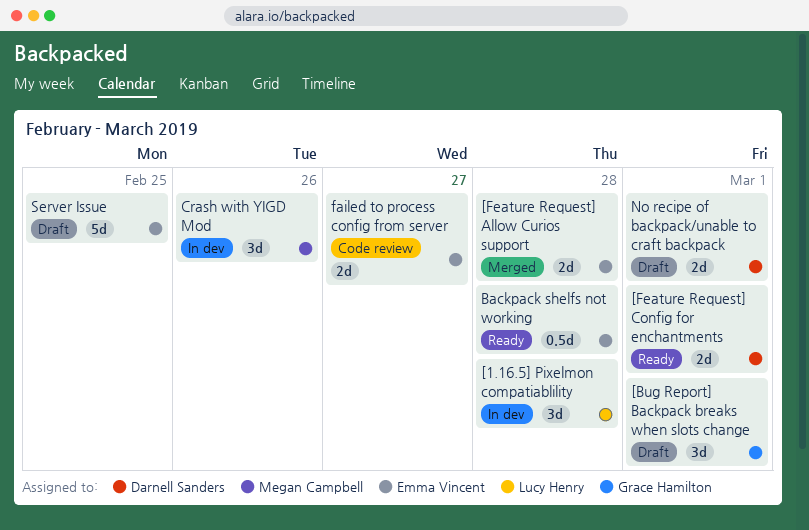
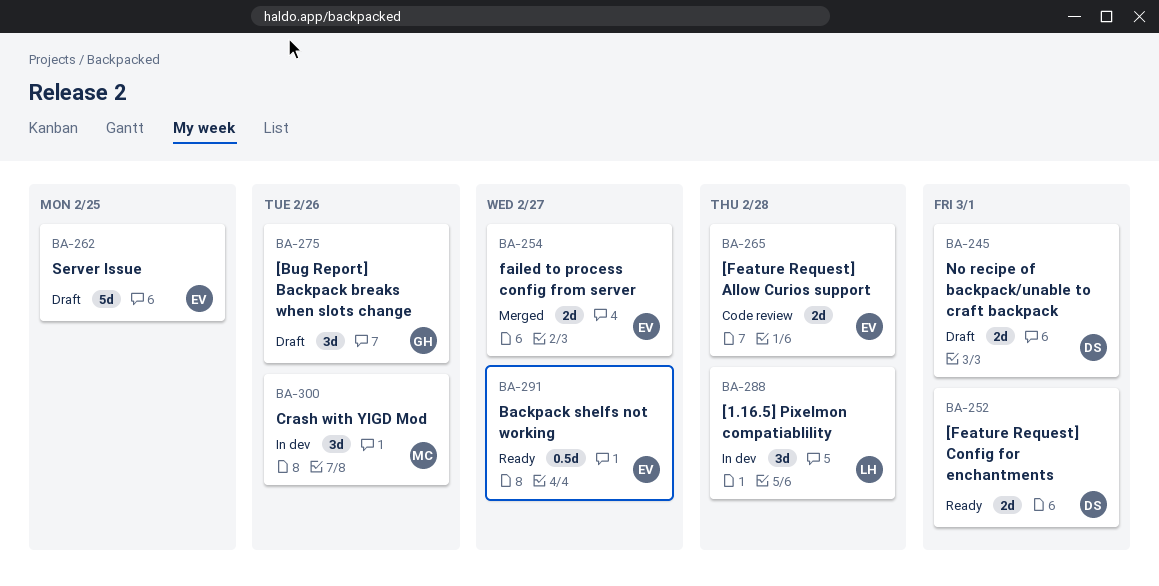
[Bug Report] Backpack breaks when slots change, due: Mar 1 -> Feb 26
[Feature Request] Allow Curios support, status: Merged -> Code review
Backpack shelfs not working, due: Feb 28 -> Feb 27
failed to process config from server, status: Code review -> Merged

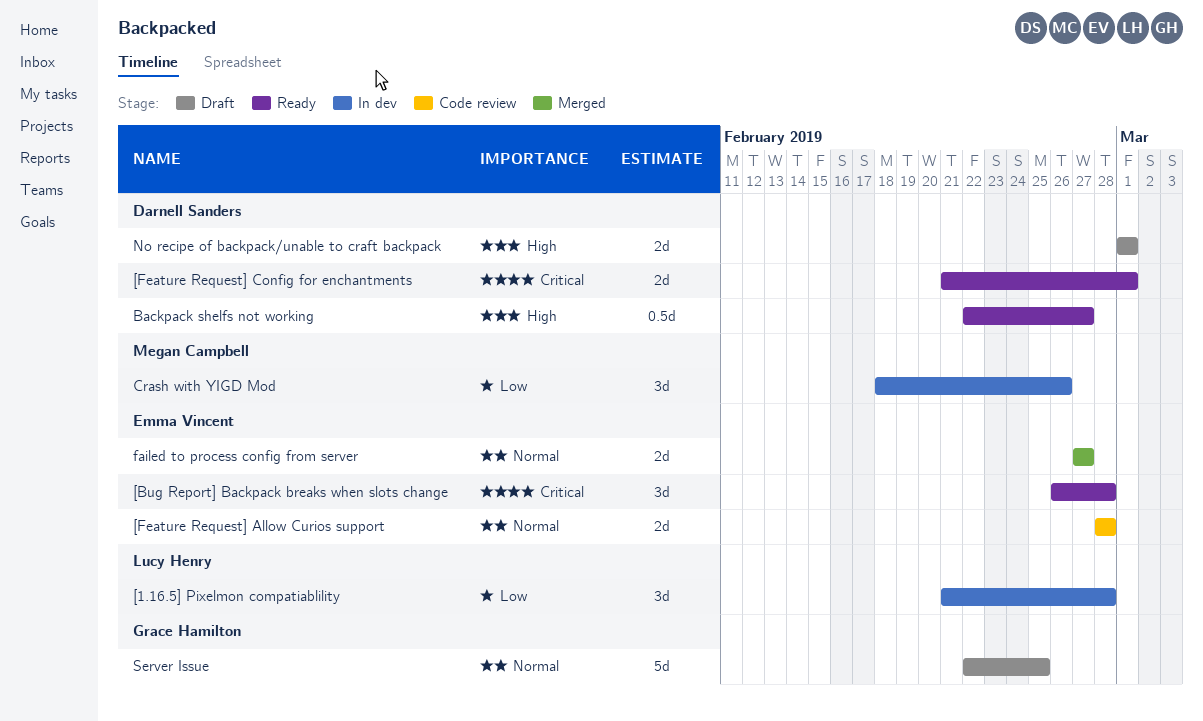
[Bug Report] Backpack breaks when slots change, status: Draft -> Ready
[Bug Report] Backpack breaks when slots change, owner: Grace Hamilton -> Emma Vincent
[Bug Report] Backpack breaks when slots change, due: Feb 26 -> Feb 28
Backpack shelfs not working, owner: Emma Vincent -> Darnell Sanders
Server Issue, owner: Emma Vincent -> Grace Hamilton

